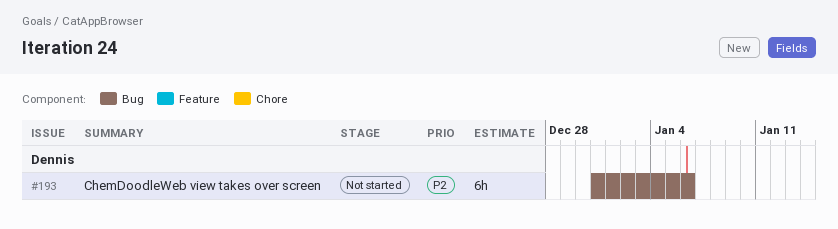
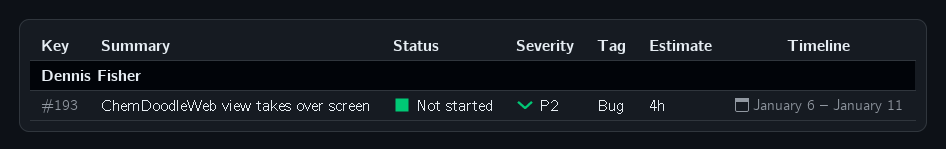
#193, estimate: 6h -> 4h
#193, start: Dec 31 -> Jan 6
#193, due: Jan 6 -> Jan 11

